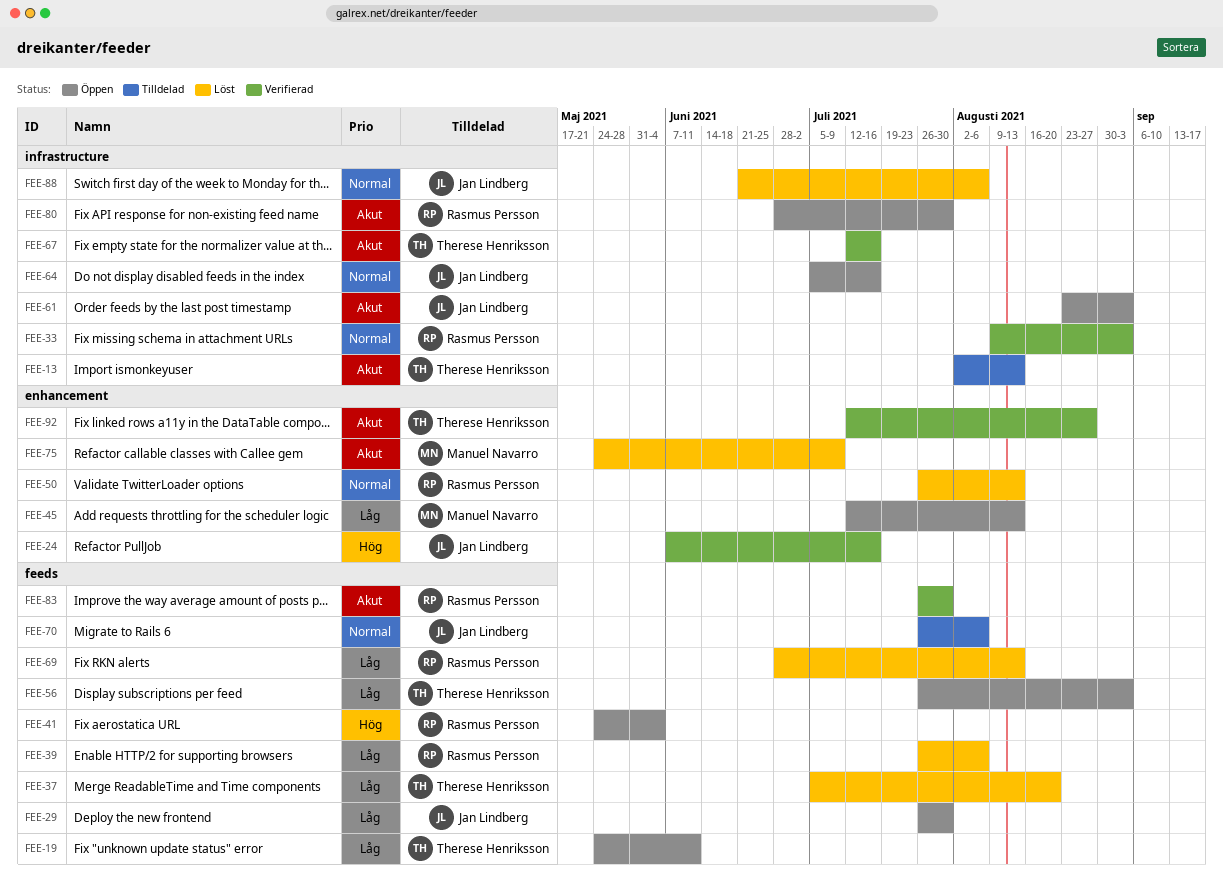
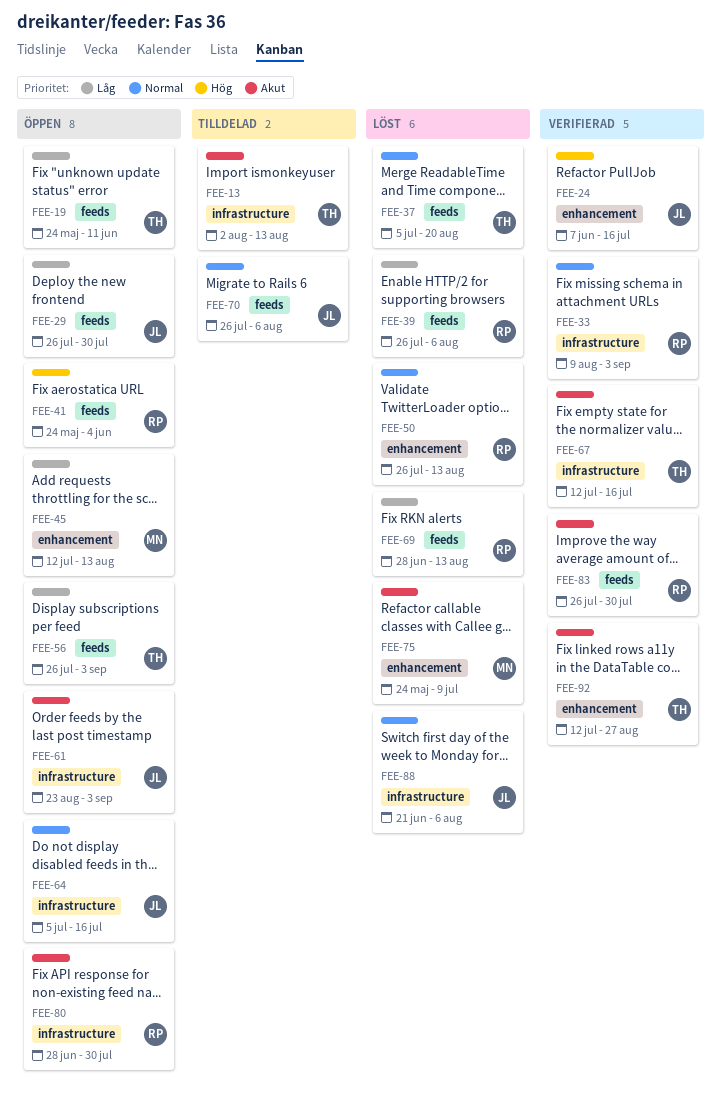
FEE-37, priority: Låg -> Normal

